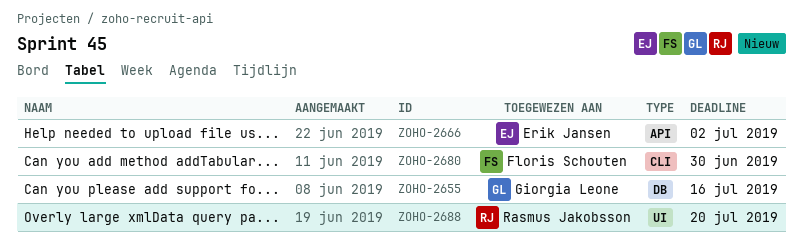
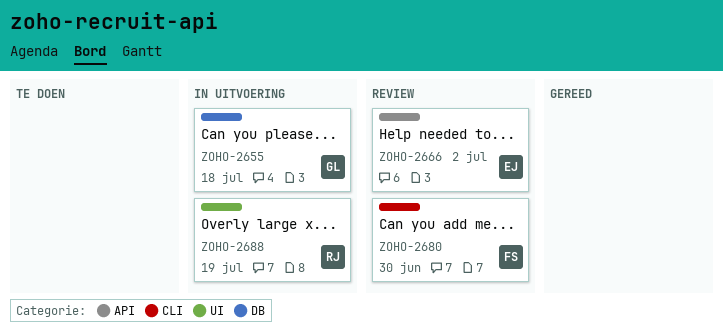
ZOHO-2655, due: Jul 16 -> Jul 18
ZOHO-2688, due: Jul 20 -> Jul 19

